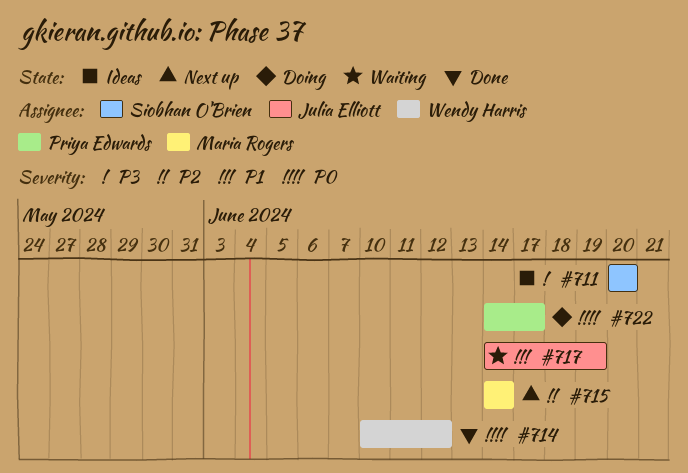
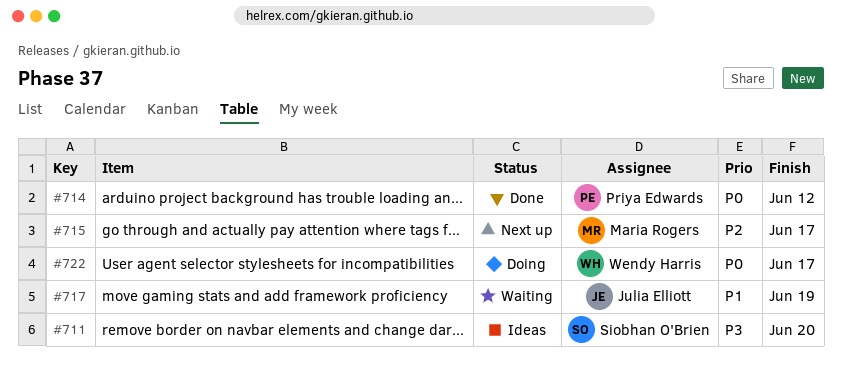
#714, owner: Wendy Harris -> Priya Edwards
#715, due: Jun 14 -> Jun 17
#722, owner: Priya Edwards -> Wendy Harris

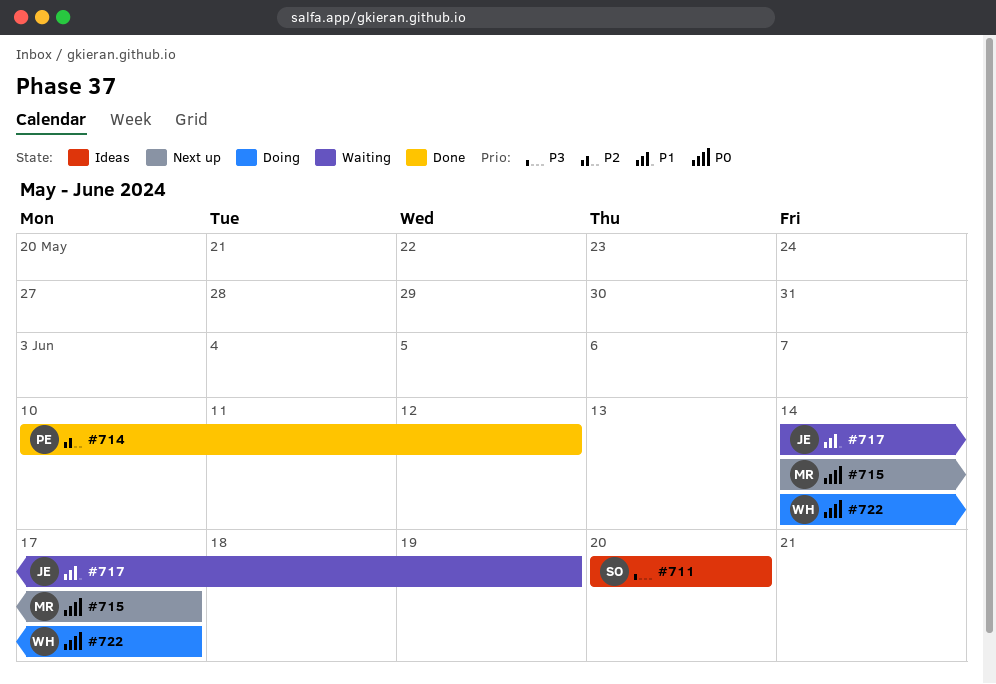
#714, priority: P0 -> P2
#715, priority: P2 -> P0

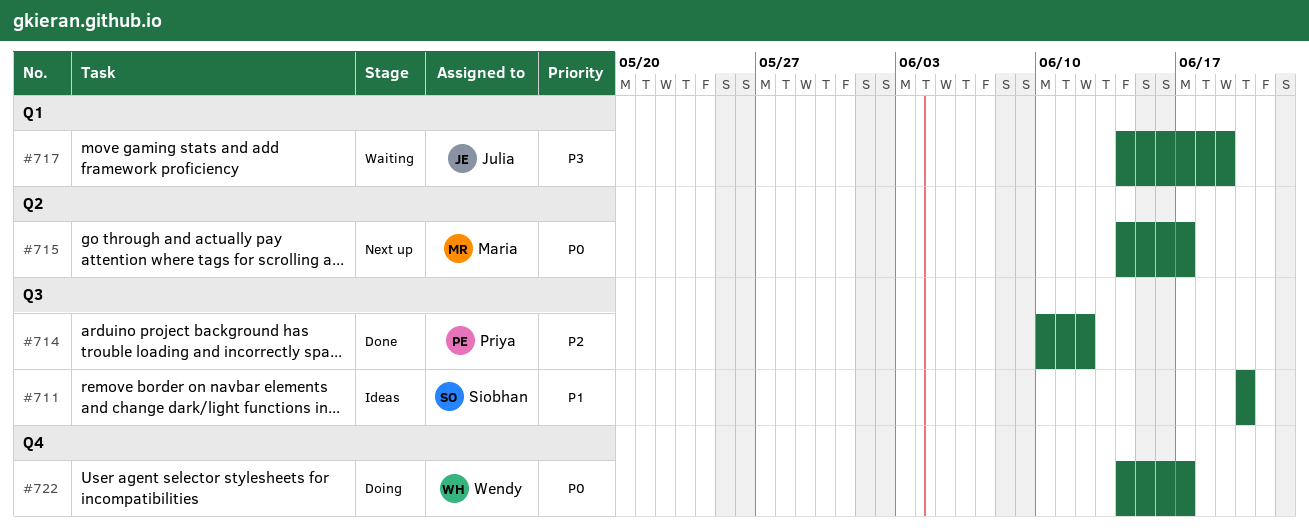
#711, priority: P3 -> P1
#717, priority: P1 -> P3

